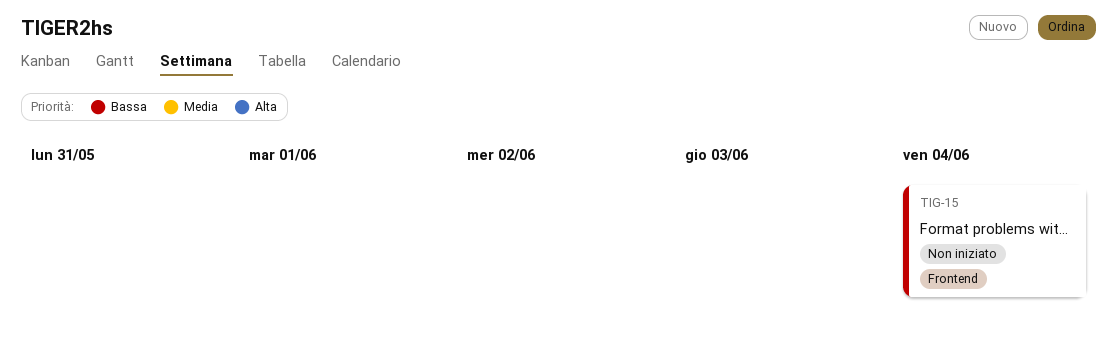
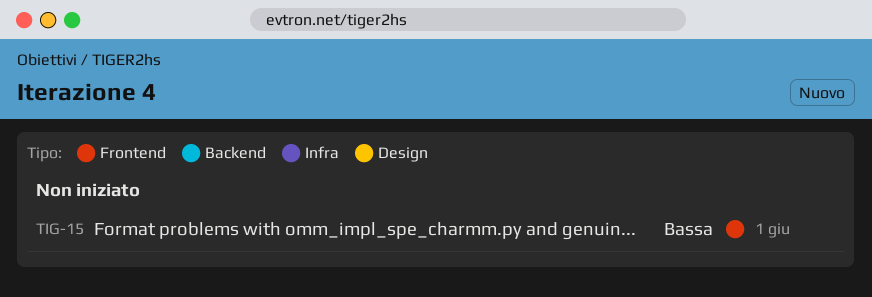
TIG-15, due: Jun 4 -> Jun 1

